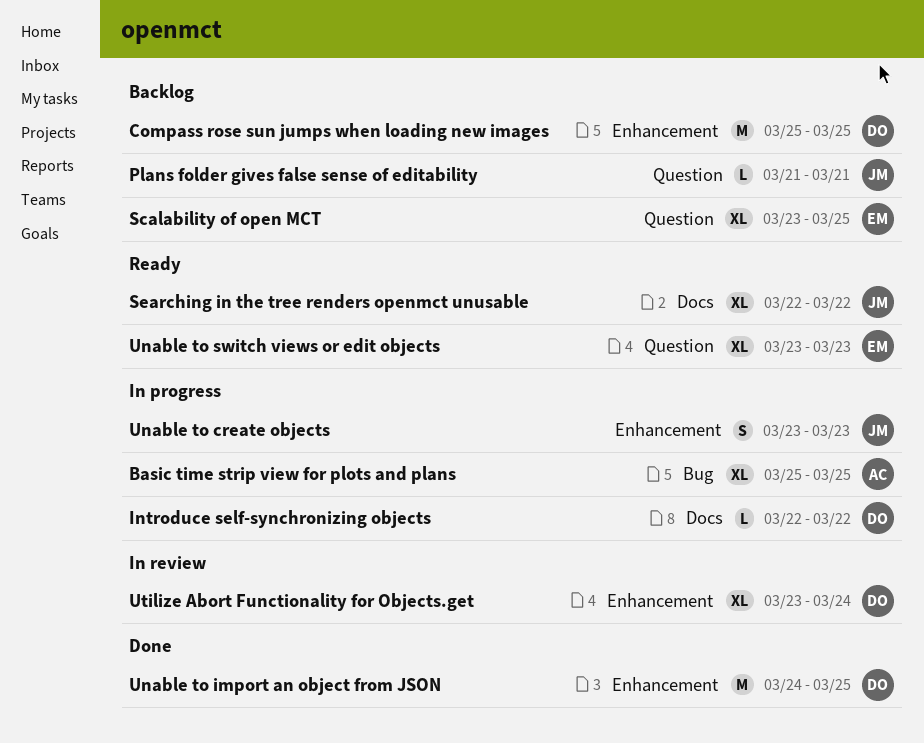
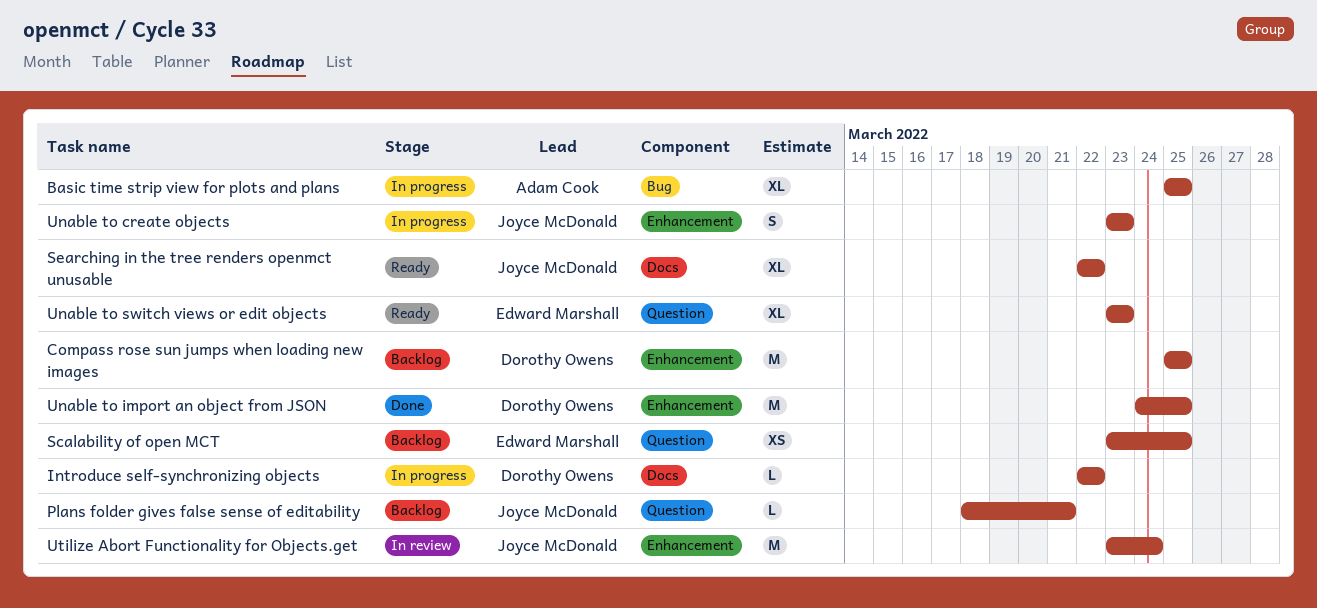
Plans folder gives false sense of editability, start: Mar 21 -> Mar 18
Scalability of open MCT, estimate: XL -> XS
Utilize Abort Functionality for Objects.get, owner: Dorothy Owens -> Joyce McDonald
Utilize Abort Functionality for Objects.get, estimate: XL -> M

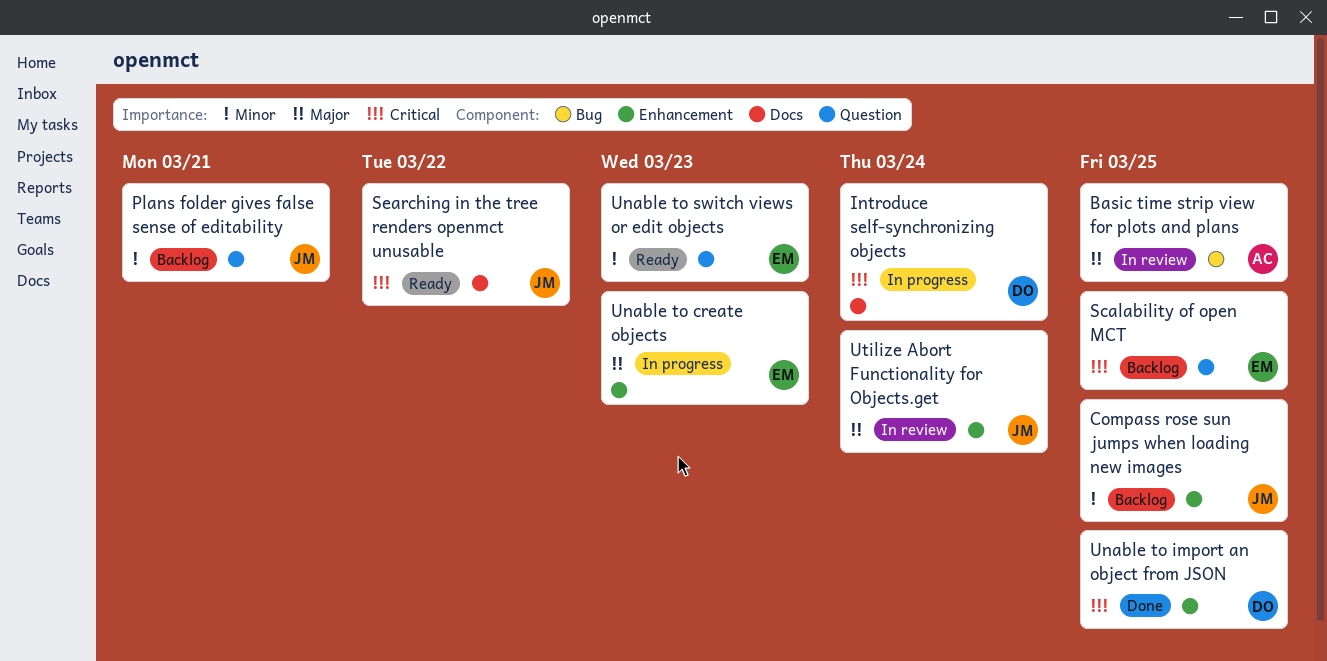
Basic time strip view for plots and plans, status: In progress -> In review
Compass rose sun jumps when loading new images, owner: Dorothy Owens -> Joyce McDonald
Introduce self-synchronizing objects, due: Mar 22 -> Mar 24
Unable to create objects, owner: Joyce McDonald -> Edward Marshall

